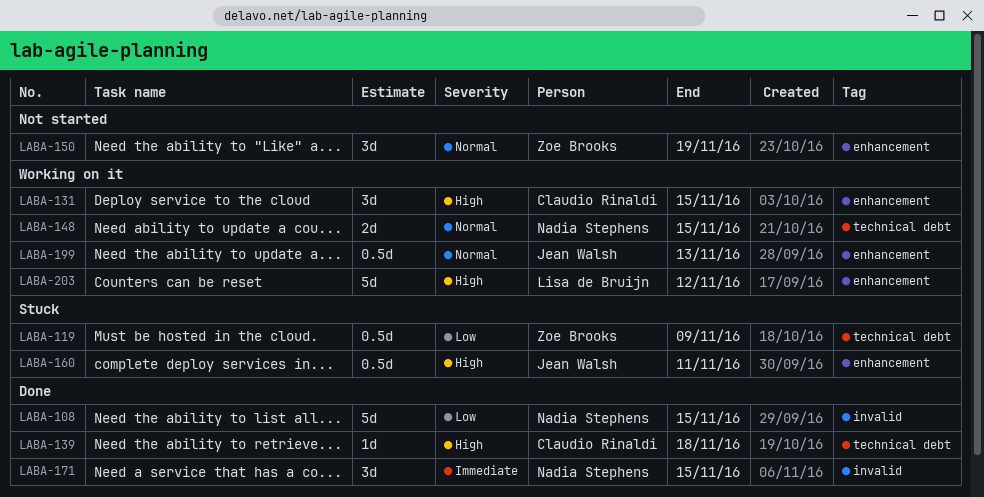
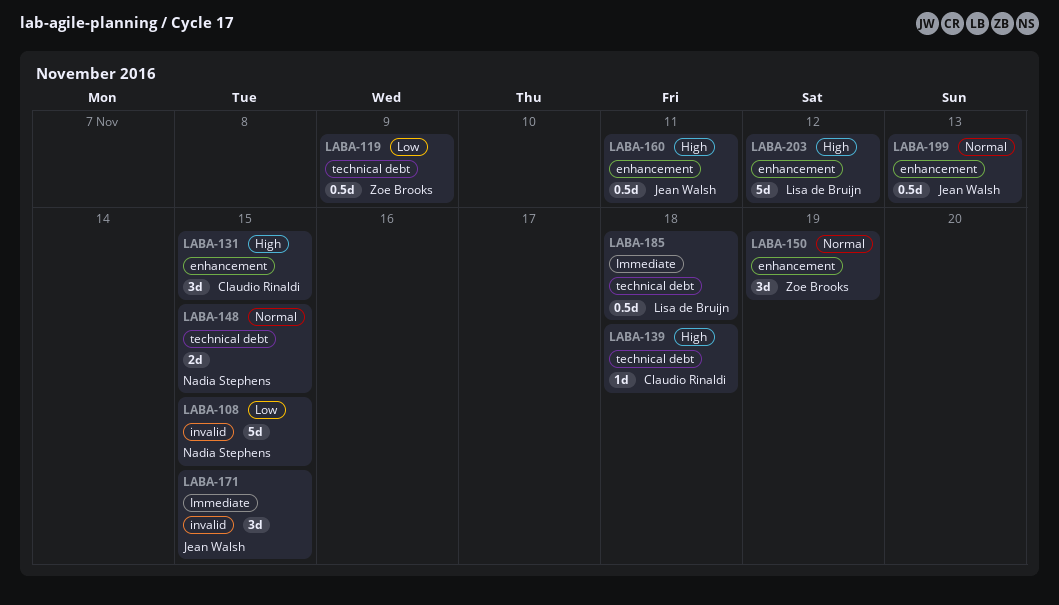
LABA-171, owner: Nadia Stephens -> Jean Walsh
LABA-185: none -> present

